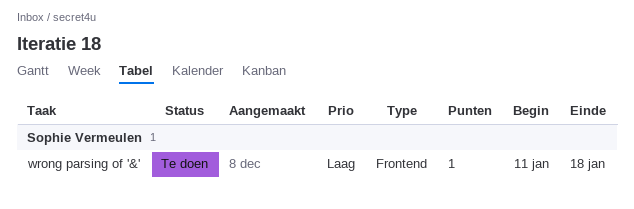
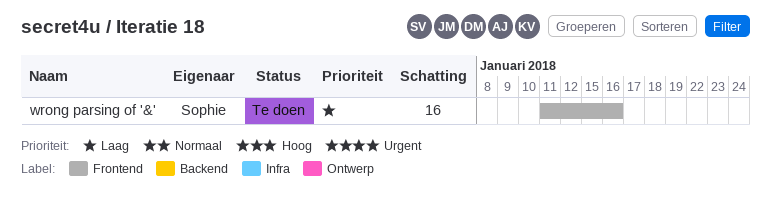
wrong parsing of '&', estimate: 1 -> 16
wrong parsing of '&', due: Jan 18 -> Jan 16

